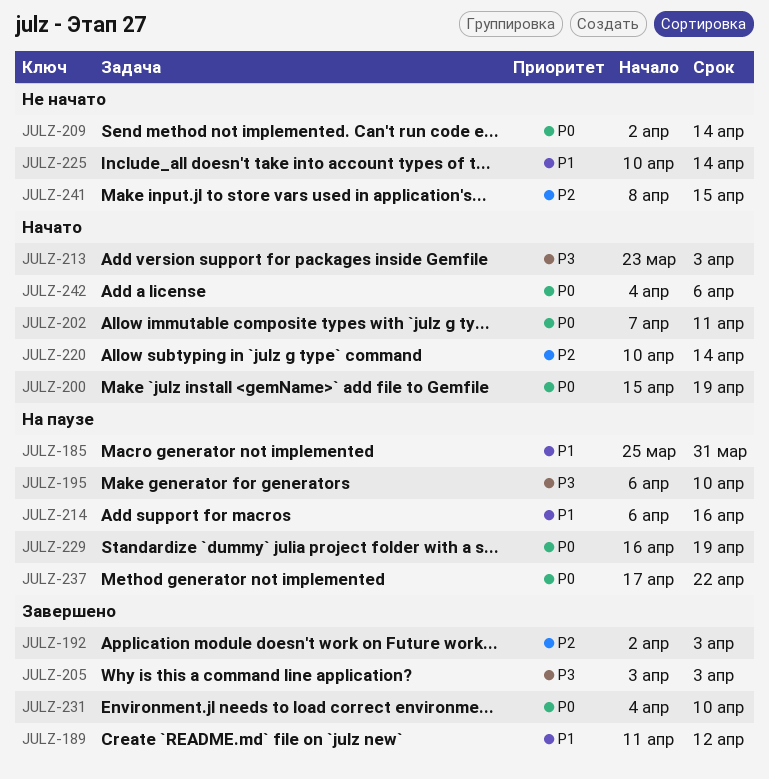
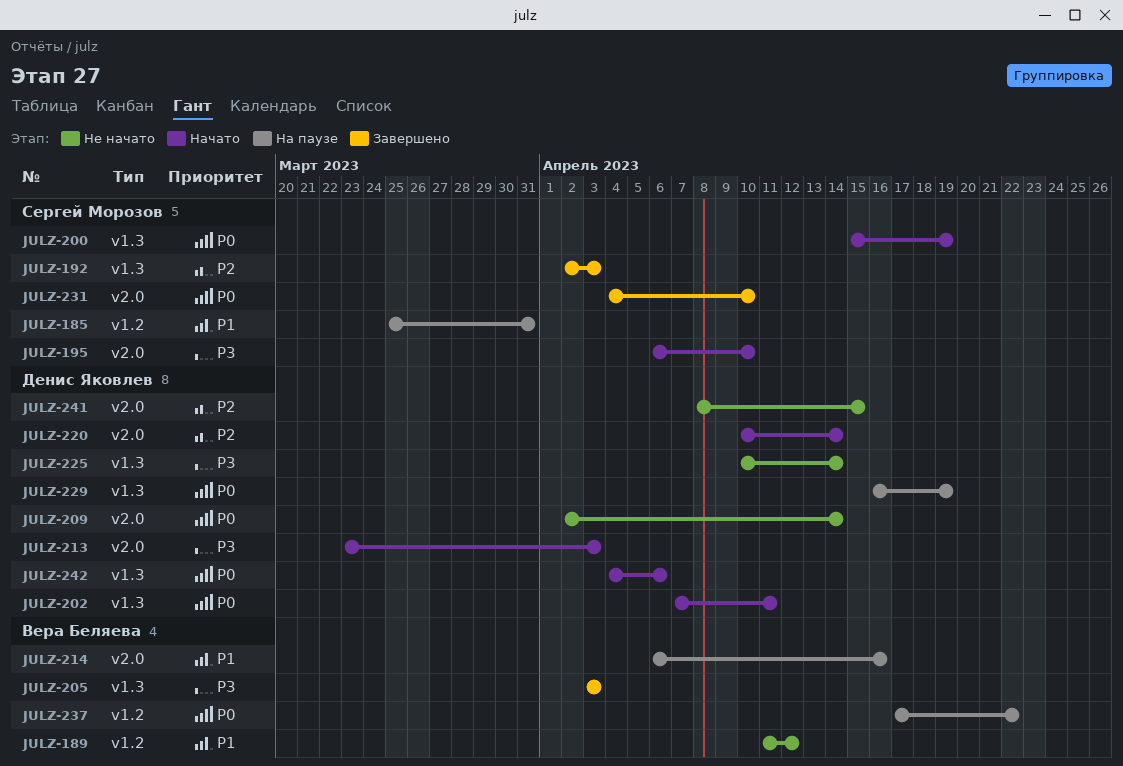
JULZ-189, status: Завершено -> Не начато
JULZ-195, status: На паузе -> Начато
JULZ-225, priority: P1 -> P3

